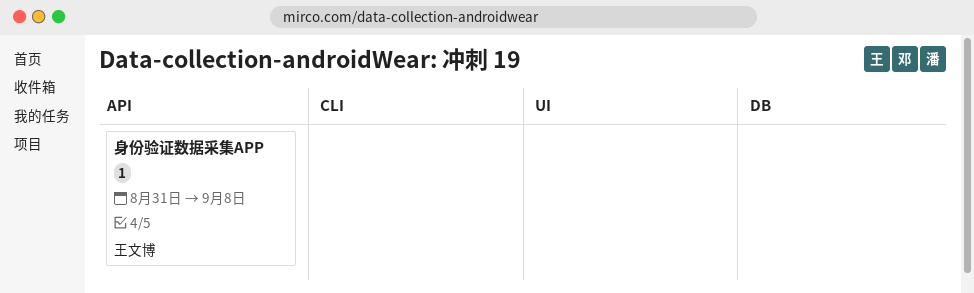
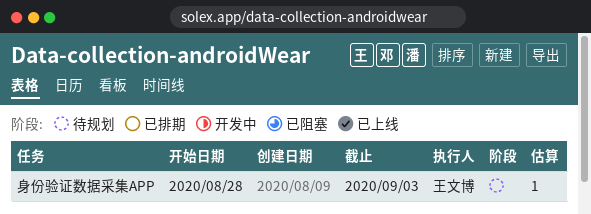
身份验证数据采集APP, start: Aug 31 -> Aug 28
身份验证数据采集APP, due: Sep 8 -> Sep 3

